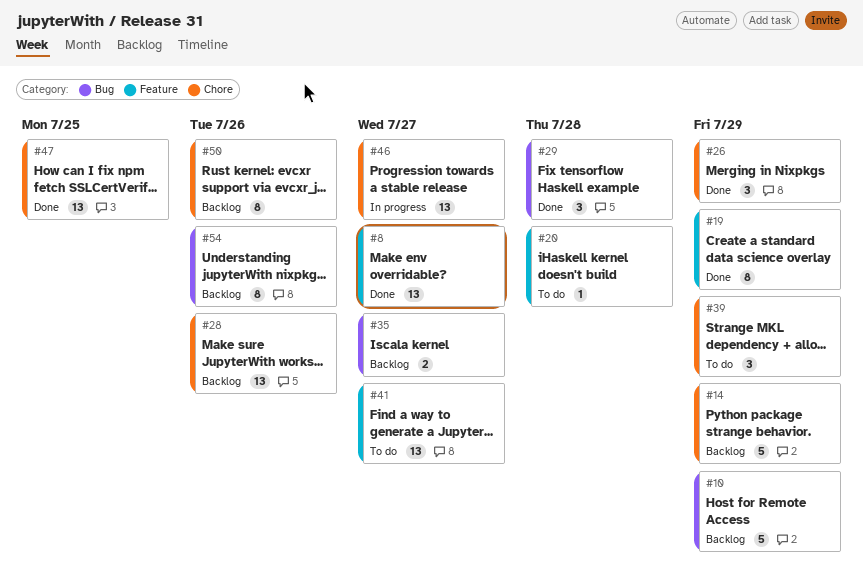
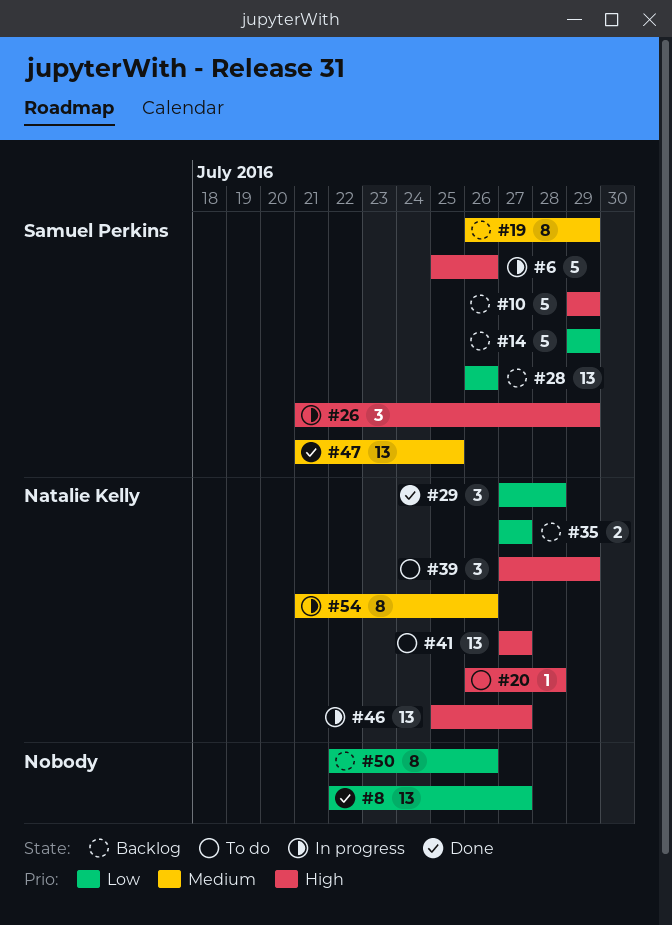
#6: none -> present
#19, status: Done -> Backlog
#26, status: Done -> In progress
#54, status: Backlog -> In progress

